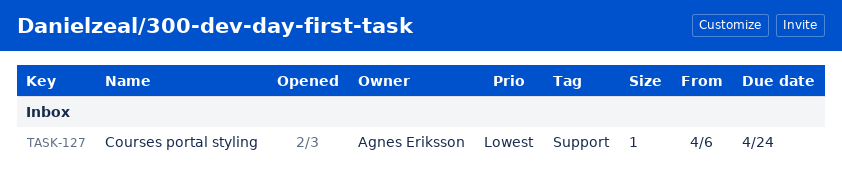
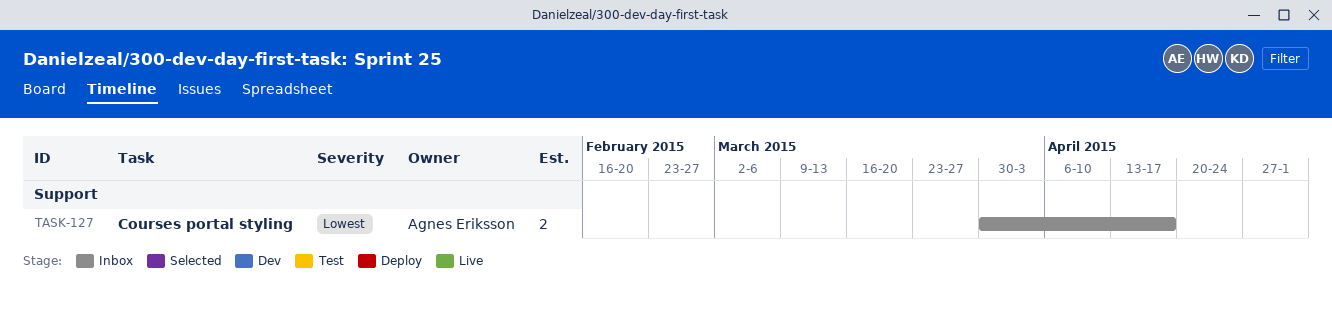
TASK-127, estimate: 1 -> 2
TASK-127, start: Apr 6 -> Mar 30
TASK-127, due: Apr 24 -> Apr 17

